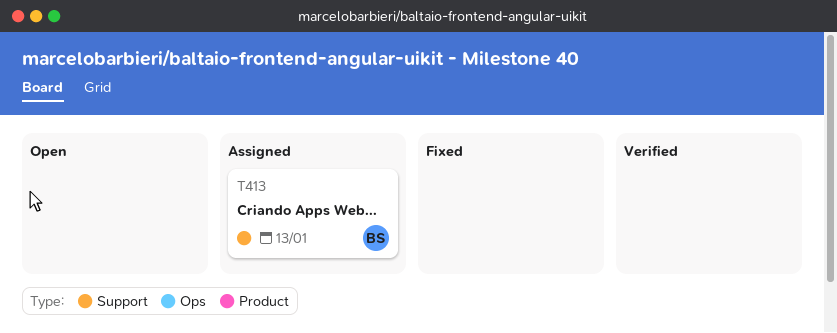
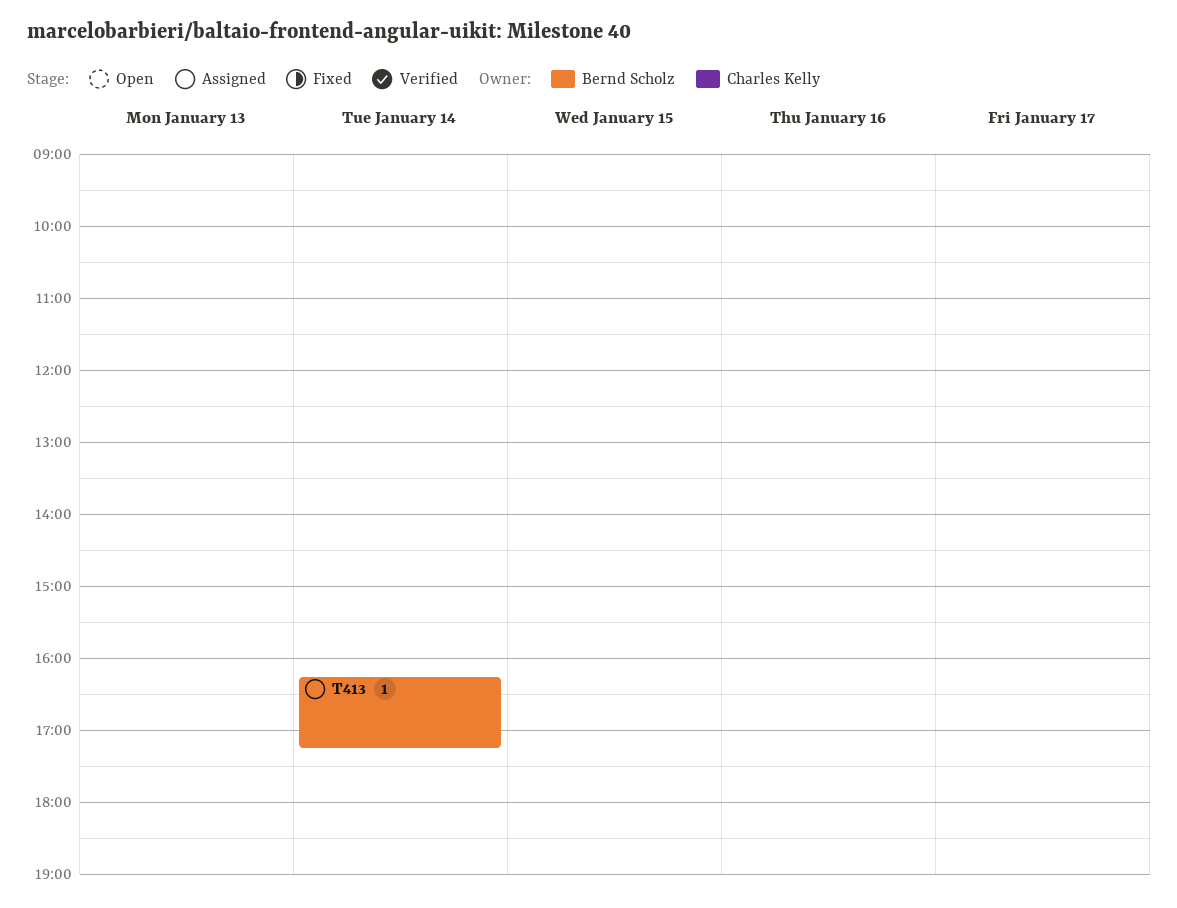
T413, day: Jan 13 -> Jan 14

